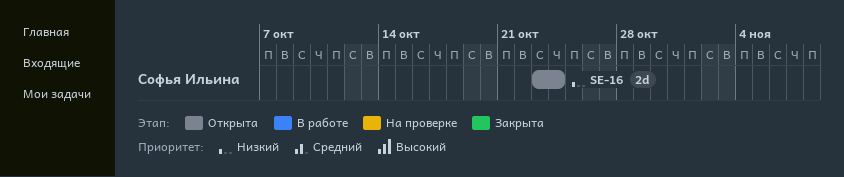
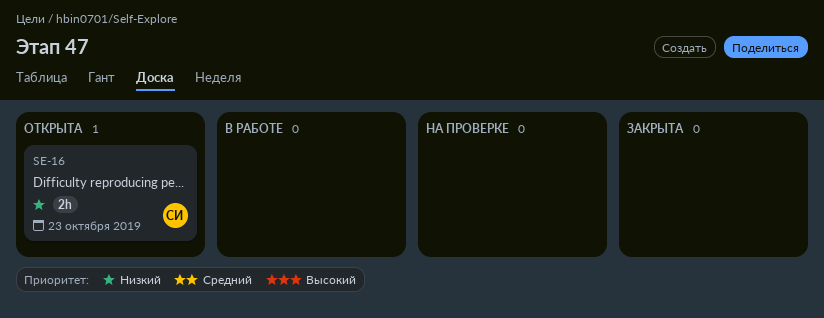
SE-16, estimate: 2d -> 2h
SE-16, due: Oct 24 -> Oct 23

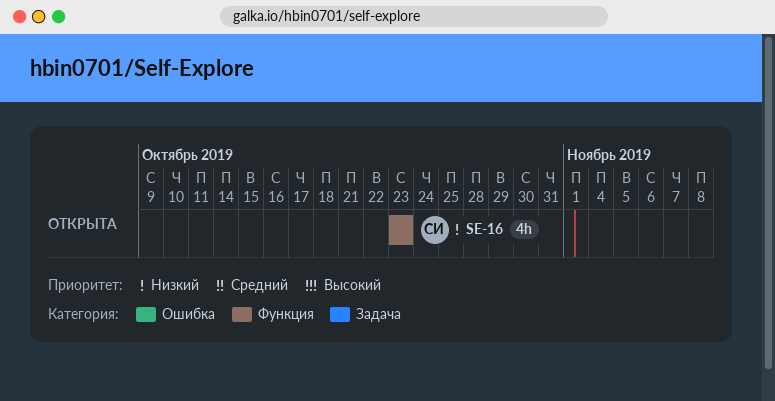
SE-16, estimate: 2h -> 4h

